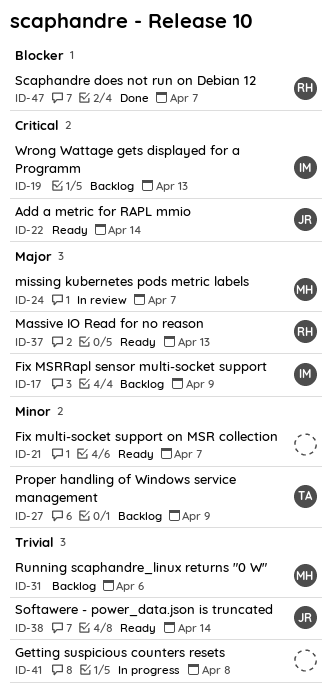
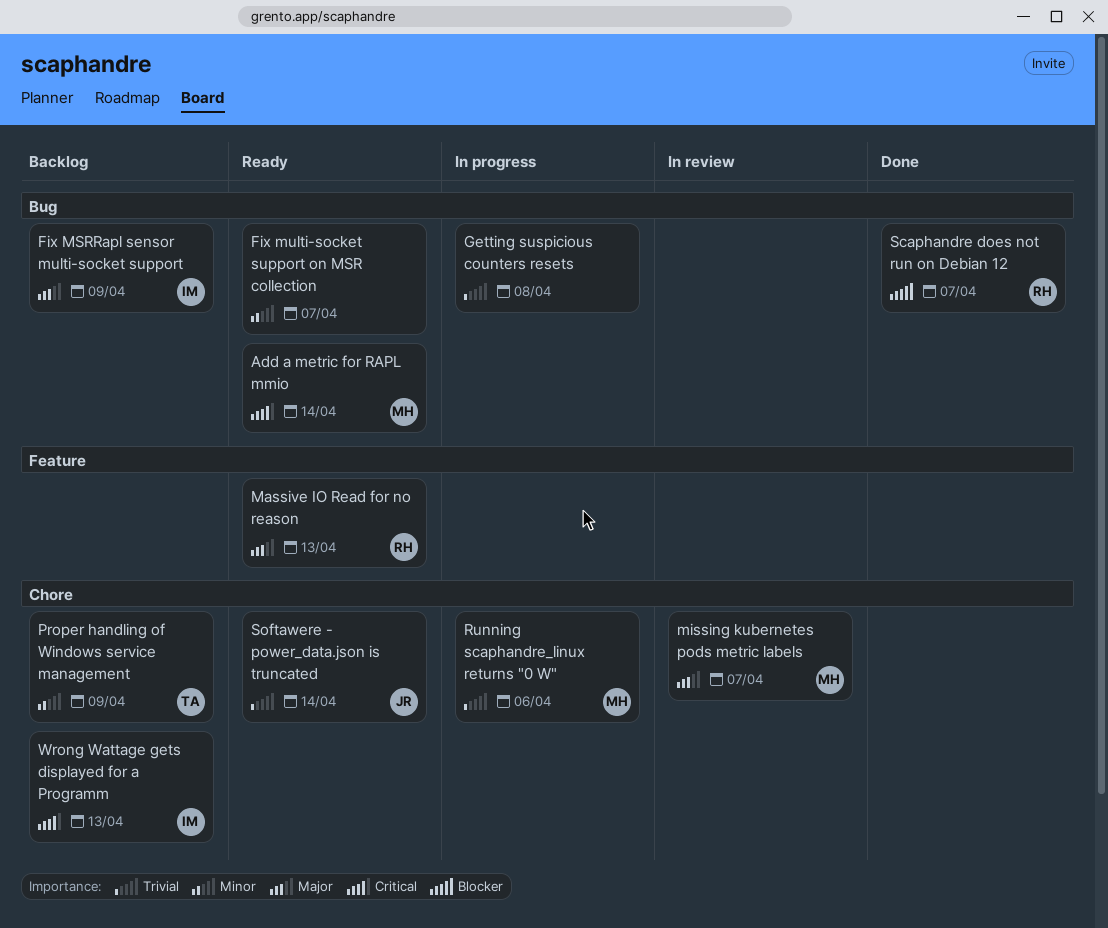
Add a metric for RAPL mmio, owner: JR -> MH
Running scaphandre_linux returns "0 W", status: Backlog -> In progress

